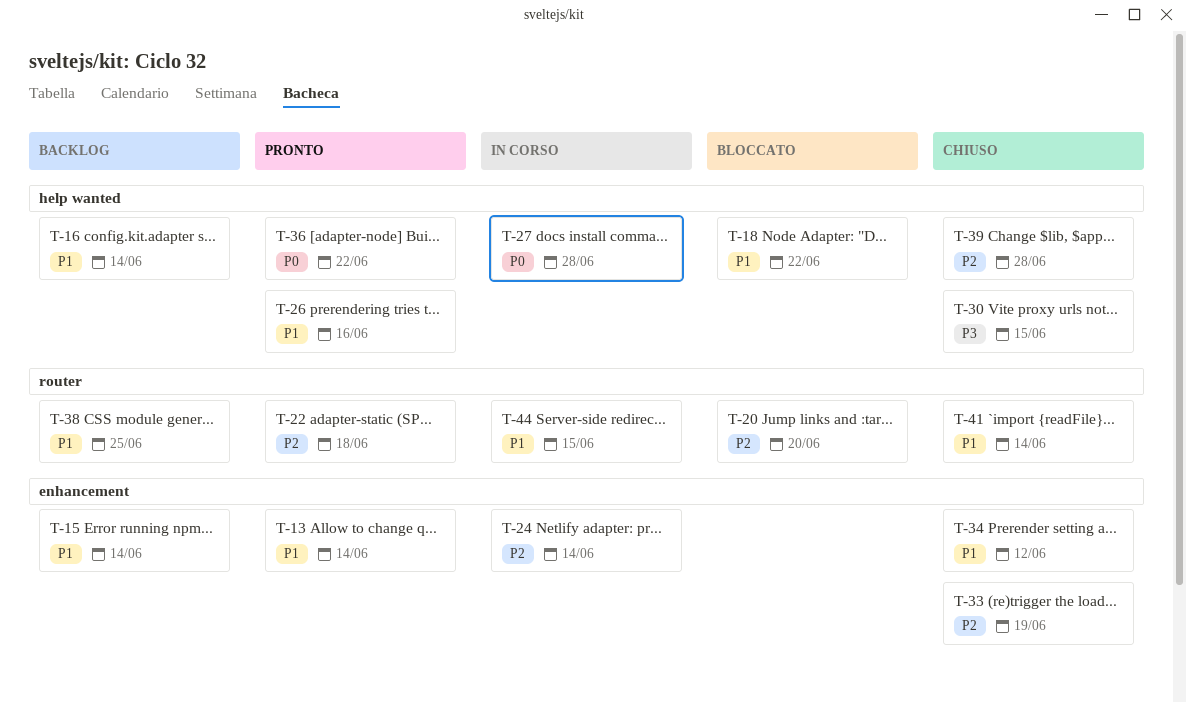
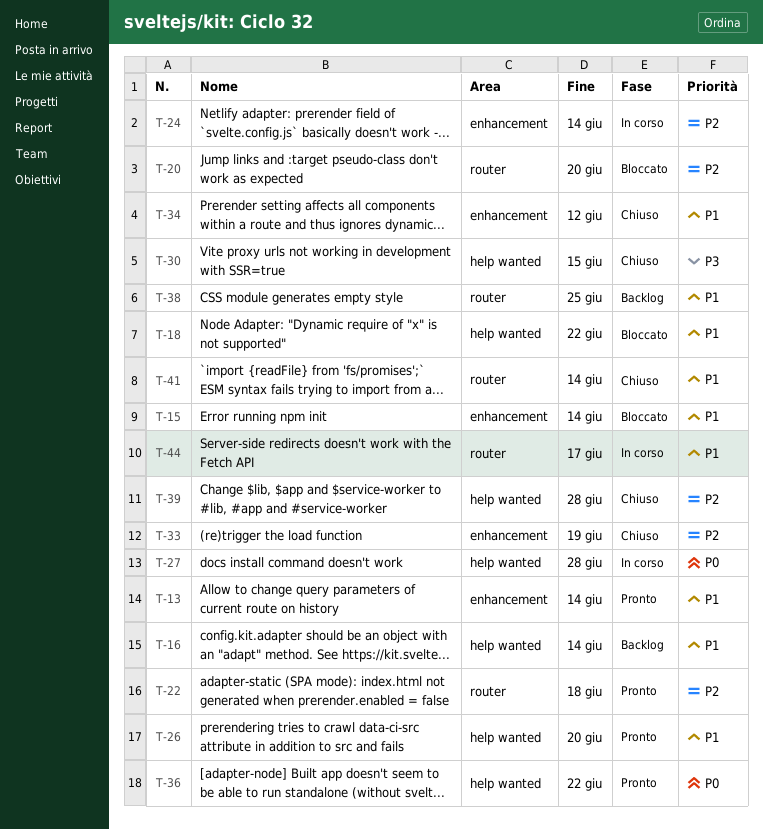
T-15, status: Backlog -> Bloccato
T-26, due: Jun 16 -> Jun 20
T-44, due: Jun 15 -> Jun 17

